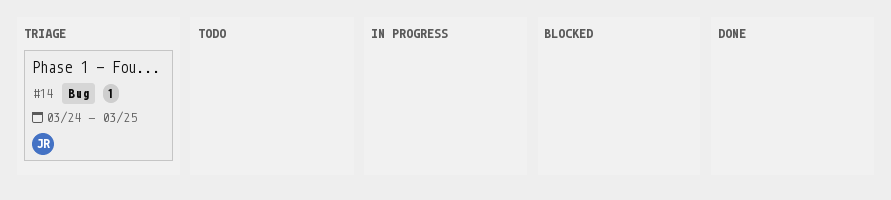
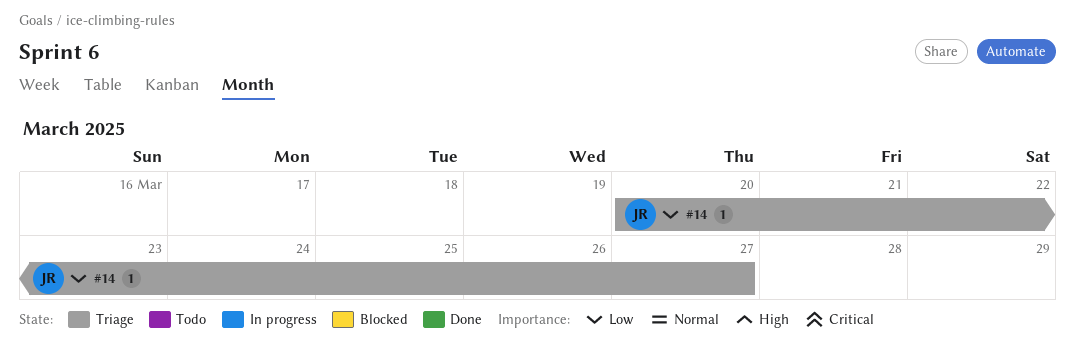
#14, start: Mar 24 -> Mar 20
#14, due: Mar 25 -> Mar 27

